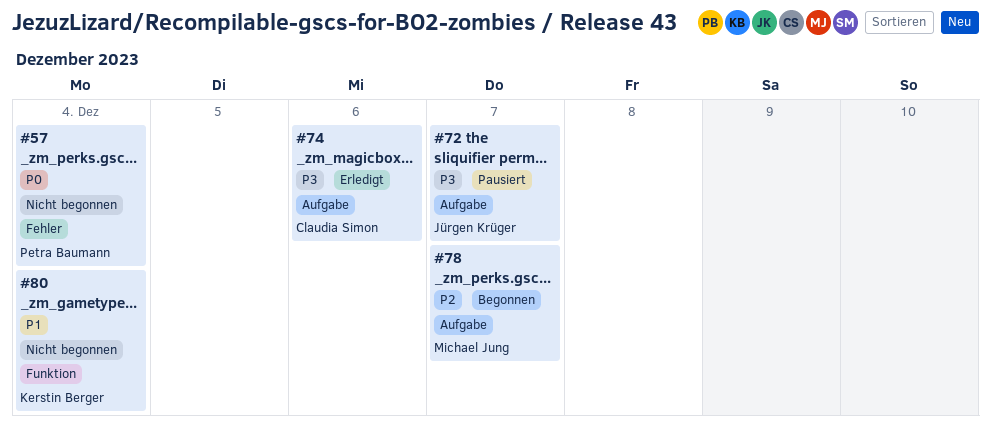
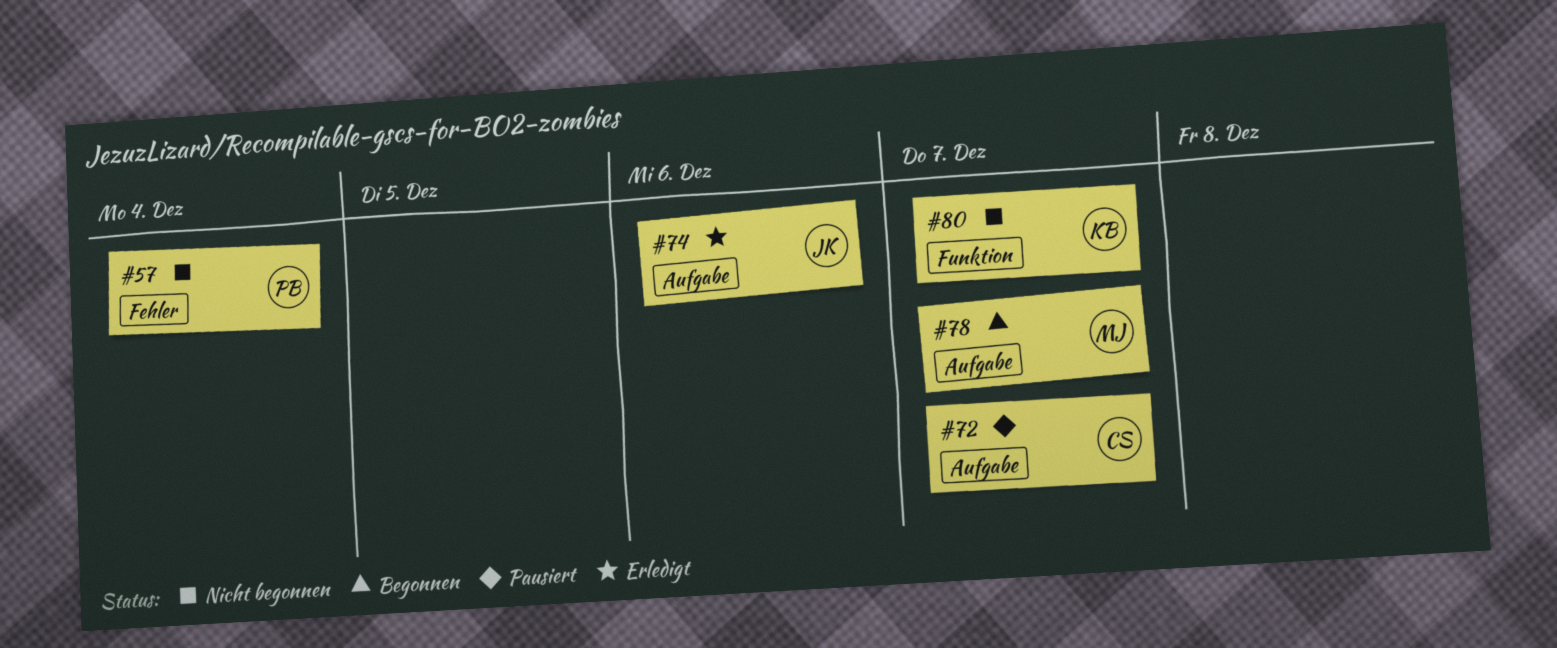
#72, owner: Jürgen Krüger -> Claudia Simon
#74, owner: Claudia Simon -> Jürgen Krüger
#80, due: Dec 4 -> Dec 7

